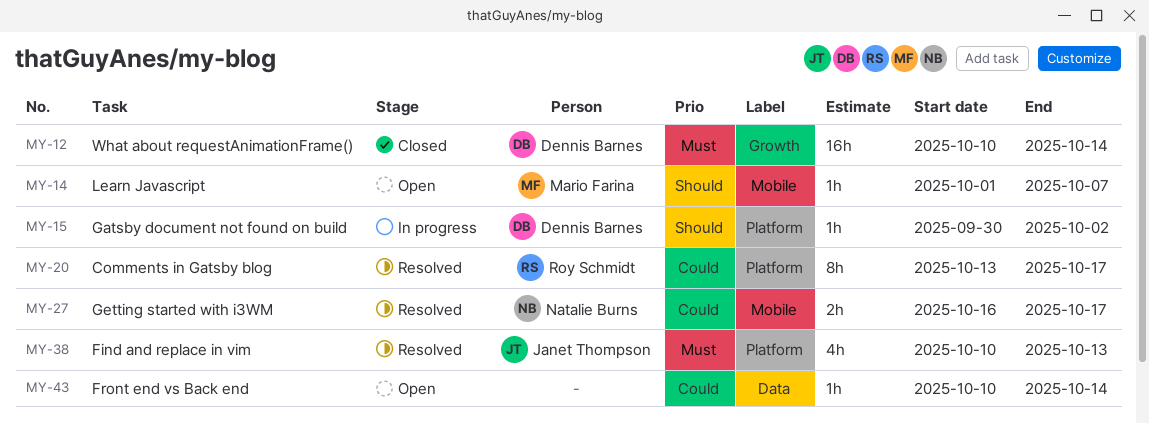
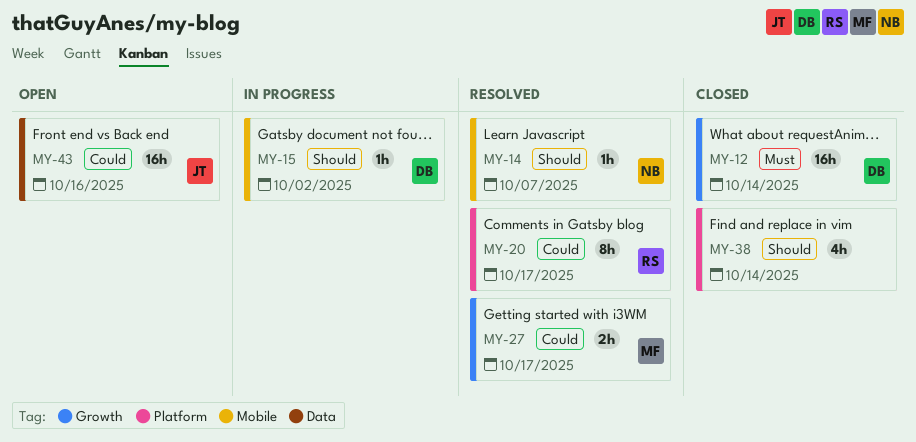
MY-14, status: Open -> Resolved
MY-14, owner: Mario Farina -> Natalie Burns
MY-15, label: Platform -> Mobile
MY-27, owner: Natalie Burns -> Mario Farina
MY-27, label: Mobile -> Growth
MY-38, status: Resolved -> Closed
MY-38, owner: Janet Thompson -> none
MY-38, priority: Must -> Should
MY-38, due: Oct 13 -> Oct 14
MY-43, owner: none -> Janet Thompson
MY-43, estimate: 1h -> 16h
MY-43, due: Oct 14 -> Oct 16

